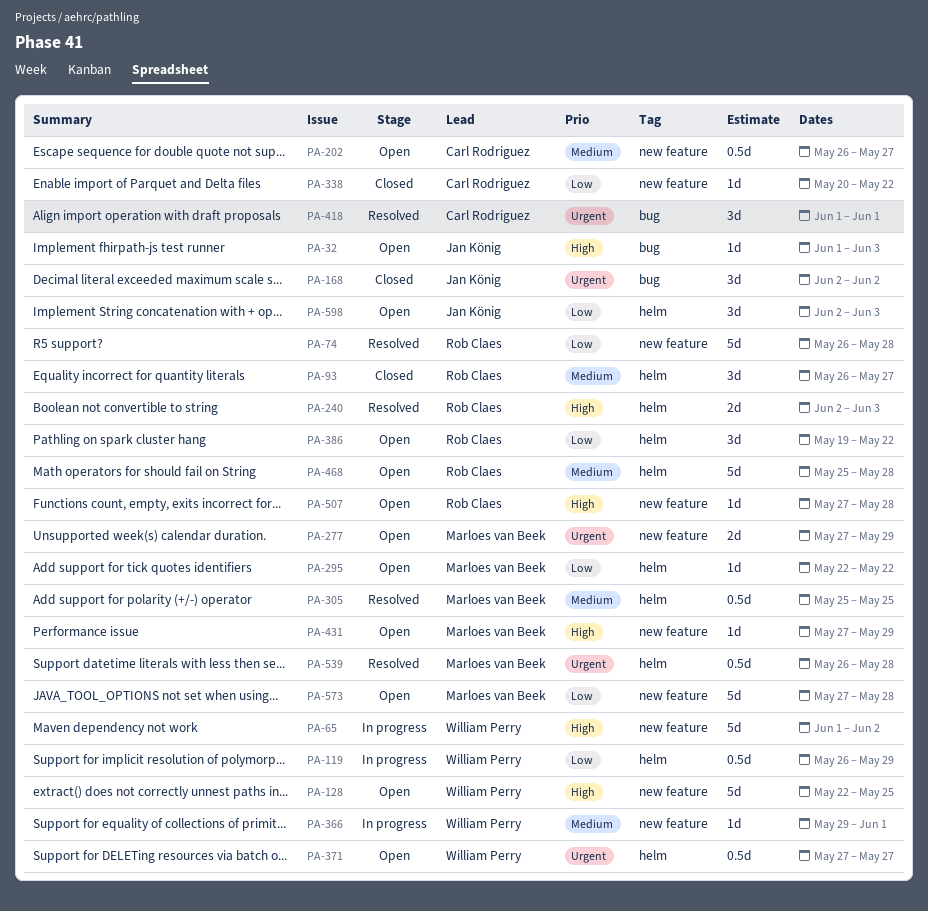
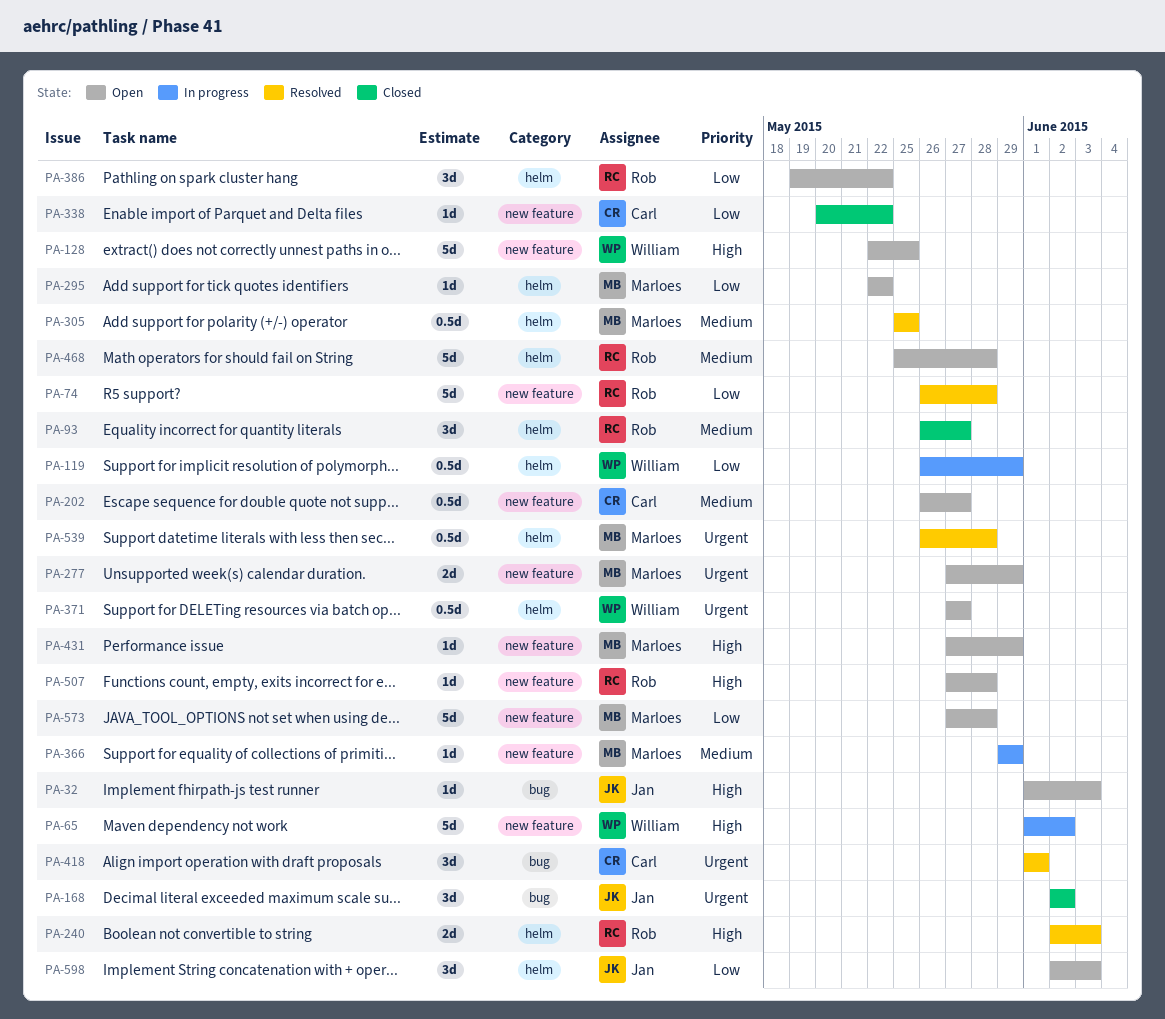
PA-366, owner: William Perry -> Marloes van Beek
PA-366, due: Jun 1 -> May 29

